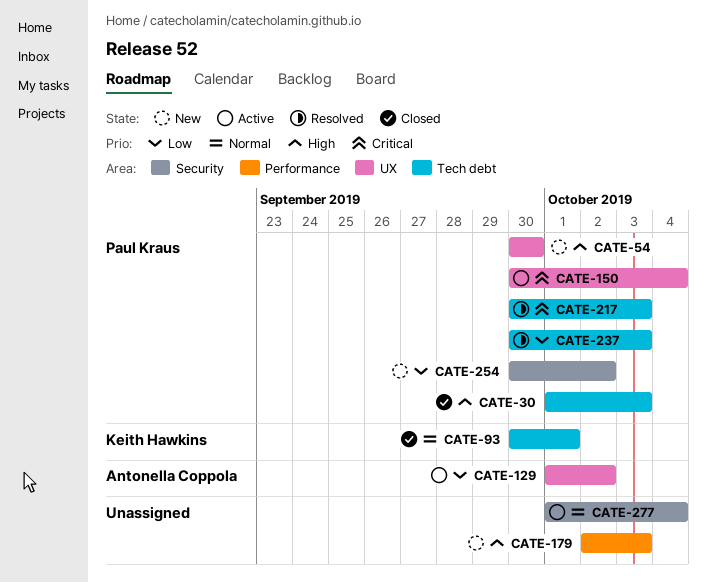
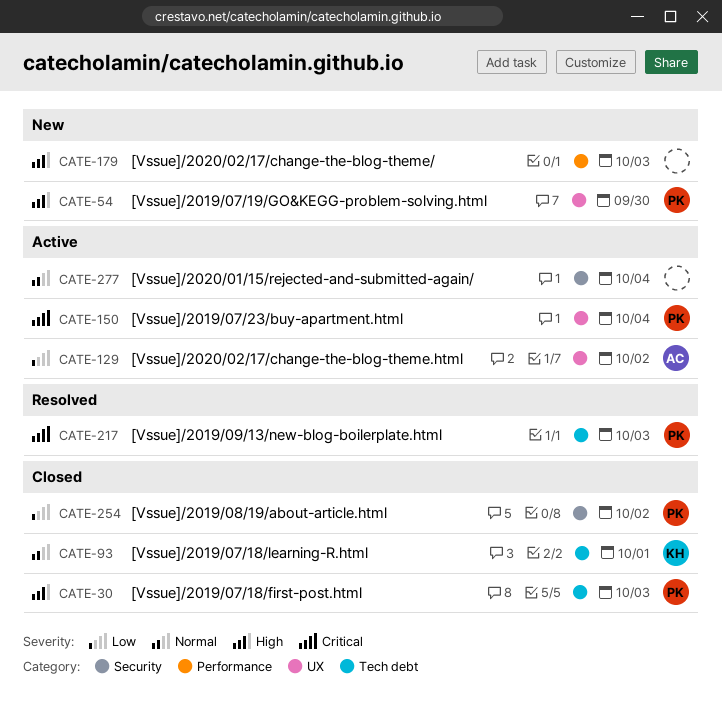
CATE-237: present -> none
CATE-254, status: New -> Closed

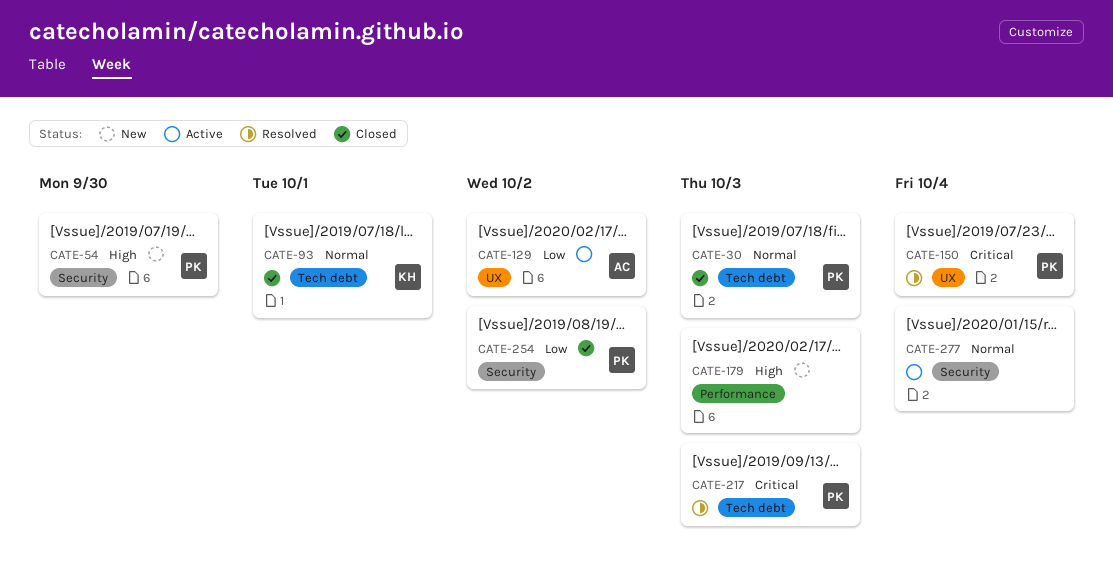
CATE-30, priority: High -> Normal
CATE-54, label: UX -> Security
CATE-150, status: Active -> Resolved

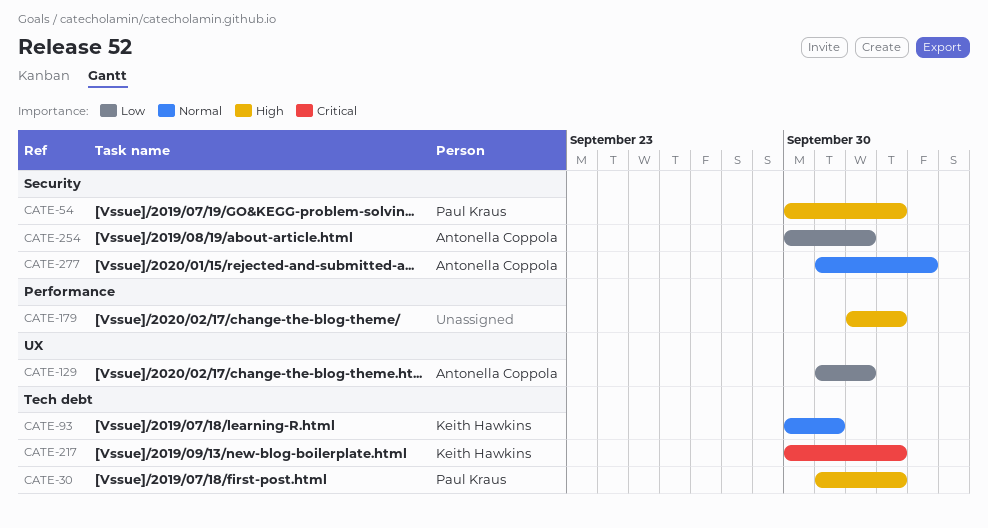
CATE-30, priority: Normal -> High
CATE-54, due: Sep 30 -> Oct 3
CATE-150: present -> none
CATE-217, owner: Paul Kraus -> Keith Hawkins
CATE-254, owner: Paul Kraus -> Antonella Coppola
CATE-277, owner: none -> Antonella Coppola

